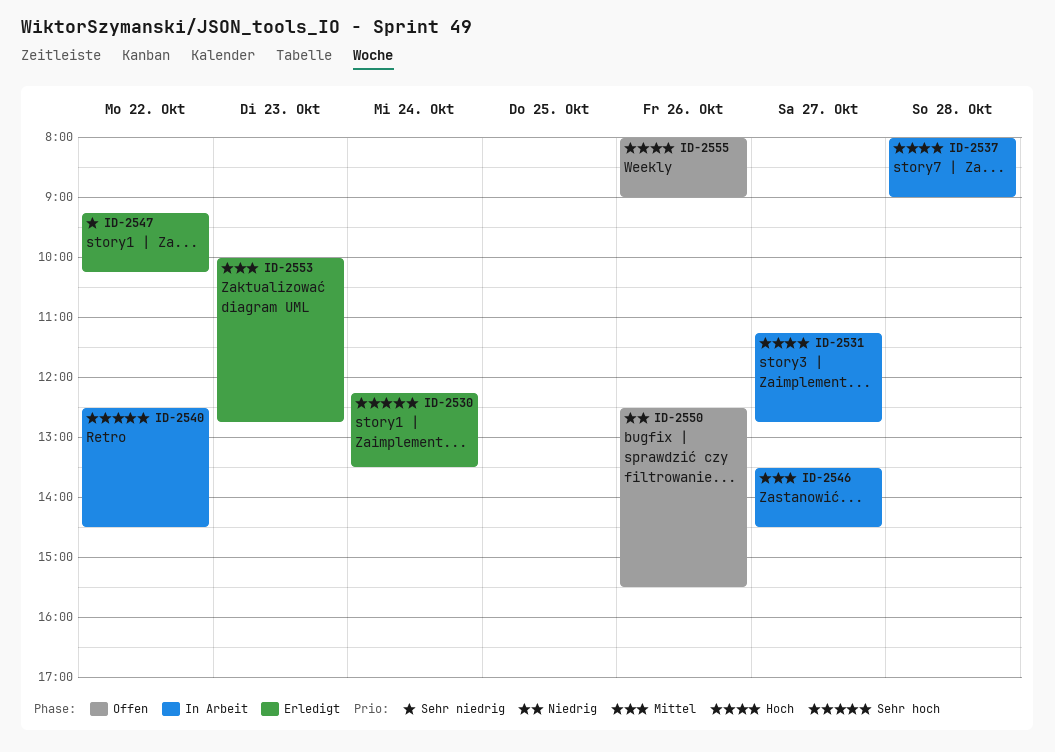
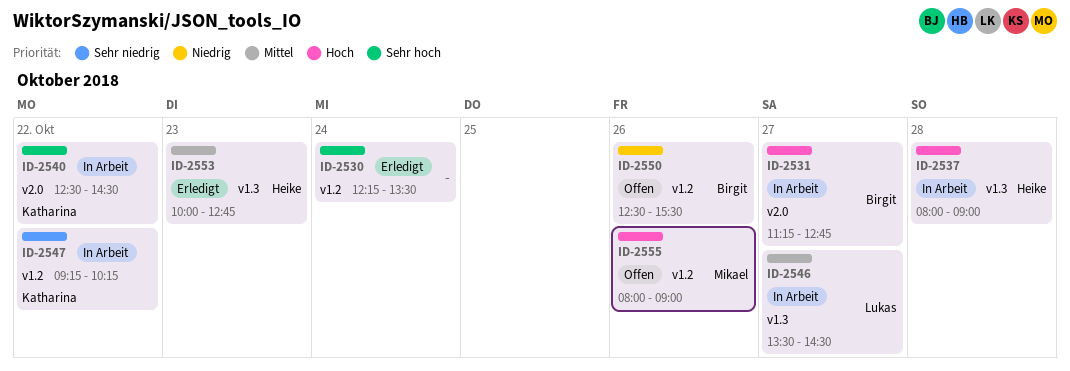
ID-2547, status: Erledigt -> In Arbeit

